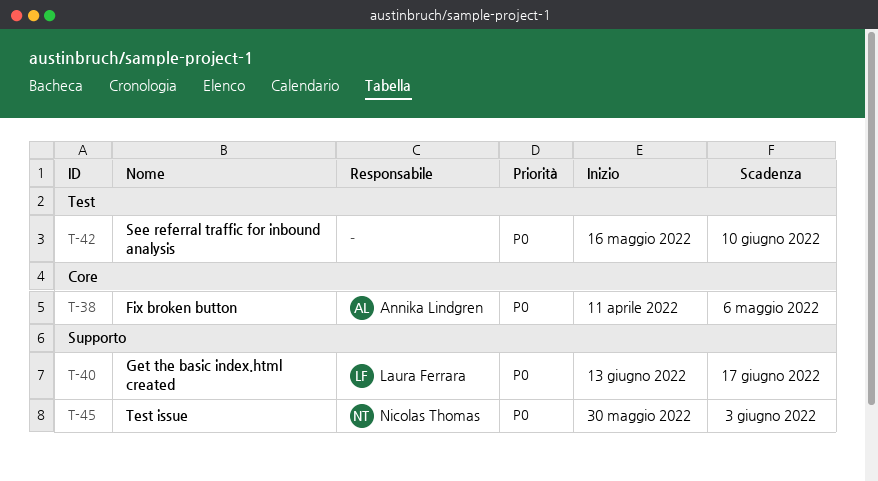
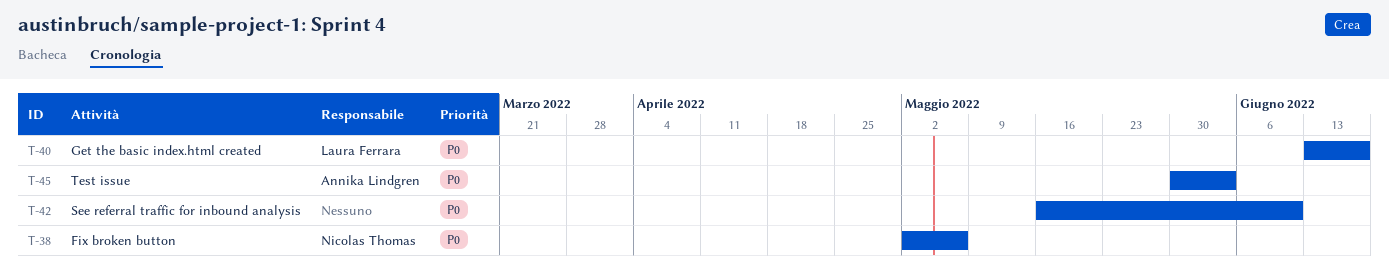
T-38, owner: Annika Lindgren -> Nicolas Thomas
T-38, start: Apr 11 -> May 2
T-45, owner: Nicolas Thomas -> Annika Lindgren

